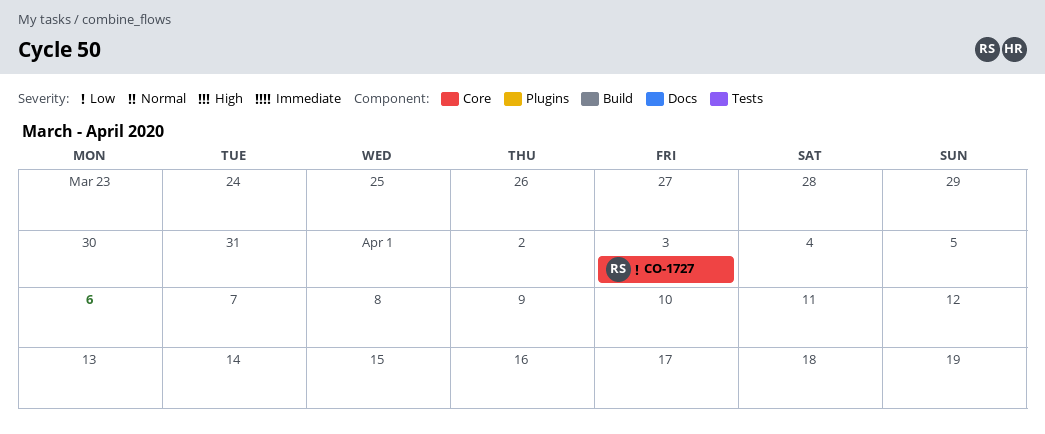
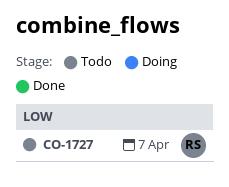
CO-1727, due: Apr 3 -> Apr 7

